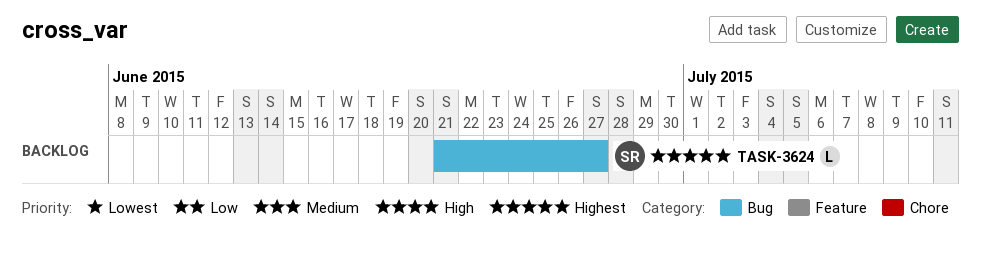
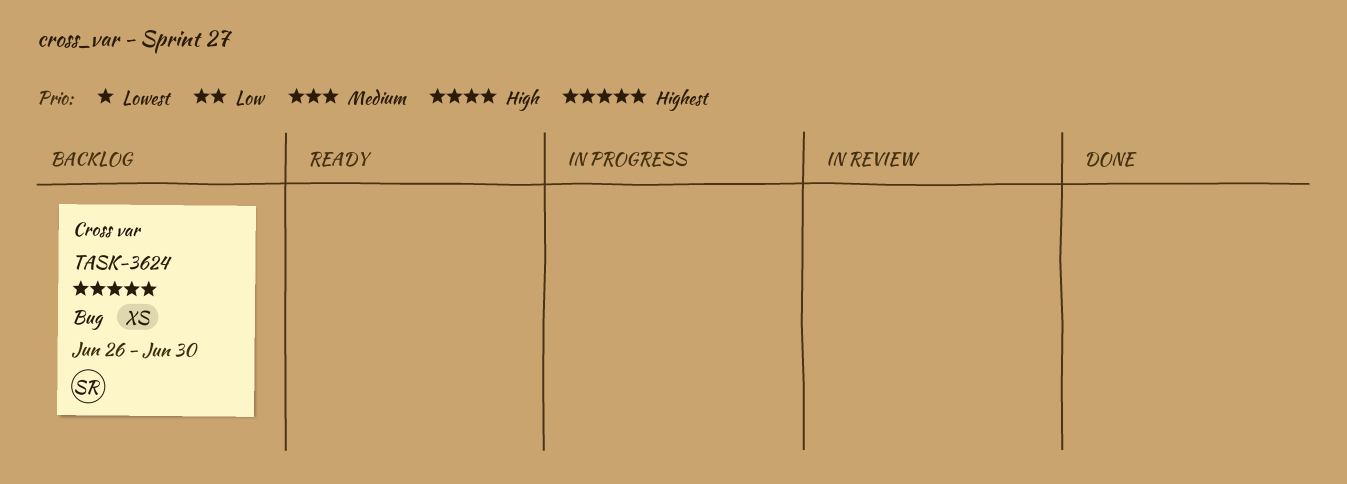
TASK-3624, estimate: L -> XS
TASK-3624, start: Jun 21 -> Jun 26
TASK-3624, due: Jun 27 -> Jun 30

